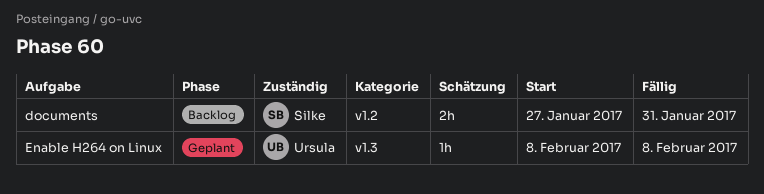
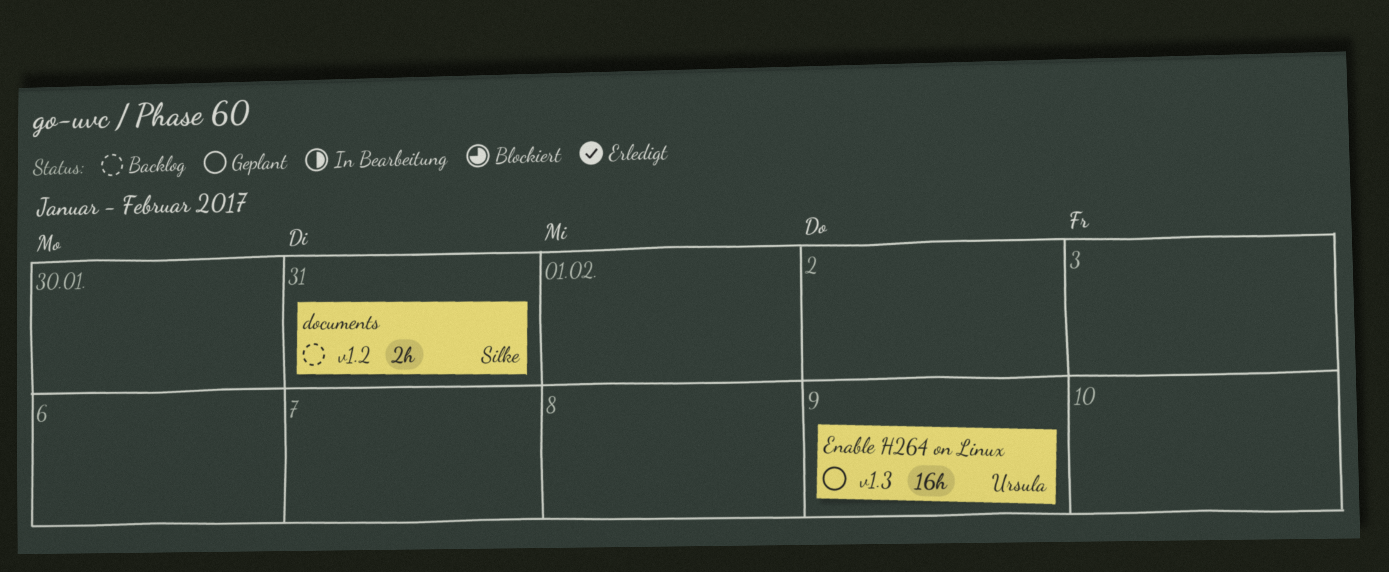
Enable H264 on Linux, estimate: 1h -> 16h
Enable H264 on Linux, due: Feb 8 -> Feb 9

